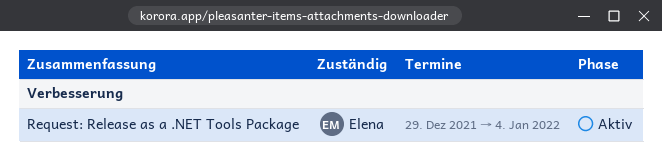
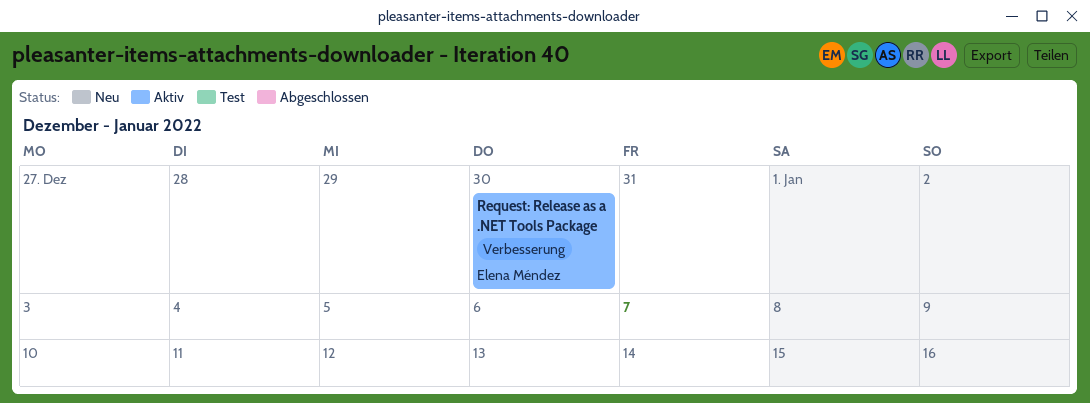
Request: Release as a .NET Tools Package, due: Jan 4 -> Dec 30

